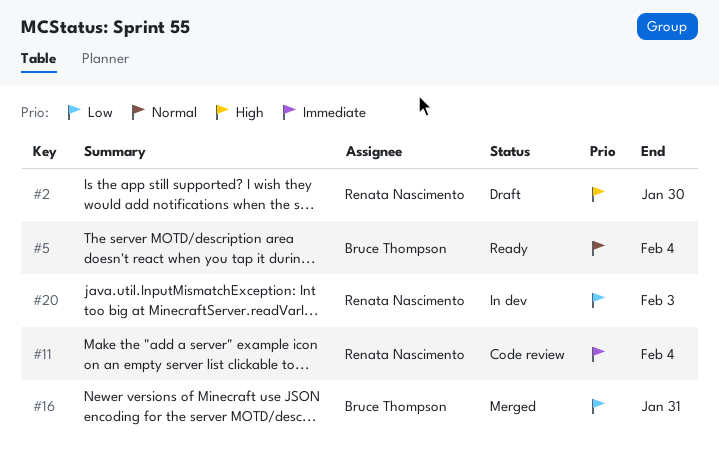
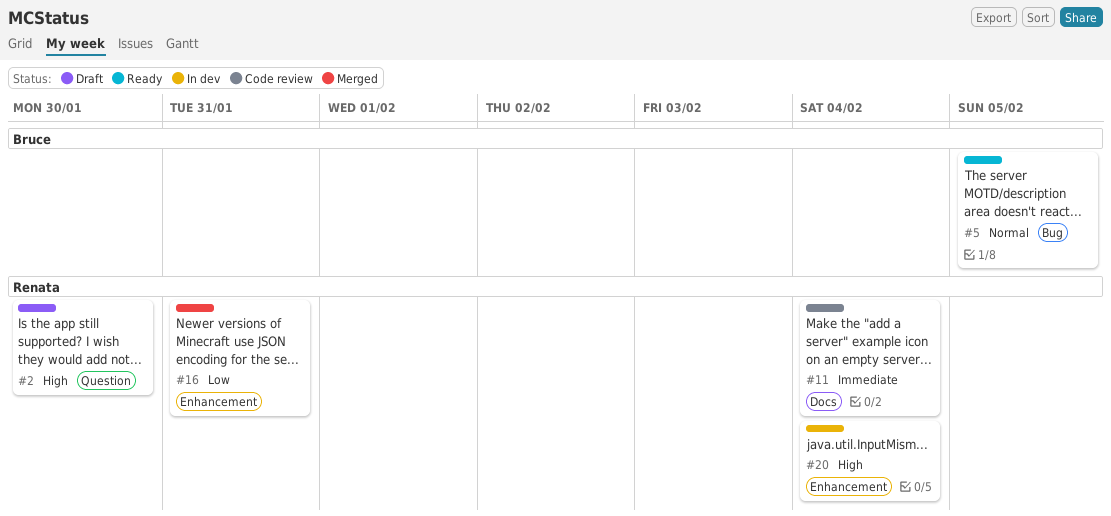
#5, due: Feb 4 -> Feb 5
#16, owner: Bruce Thompson -> Renata Nascimento
#20, priority: Low -> High
#20, due: Feb 3 -> Feb 4

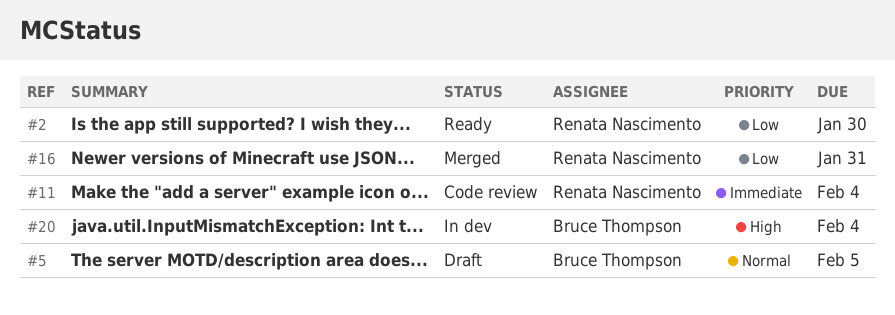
#2, status: Draft -> Ready
#2, priority: High -> Low
#5, status: Ready -> Draft
#20, owner: Renata Nascimento -> Bruce Thompson

